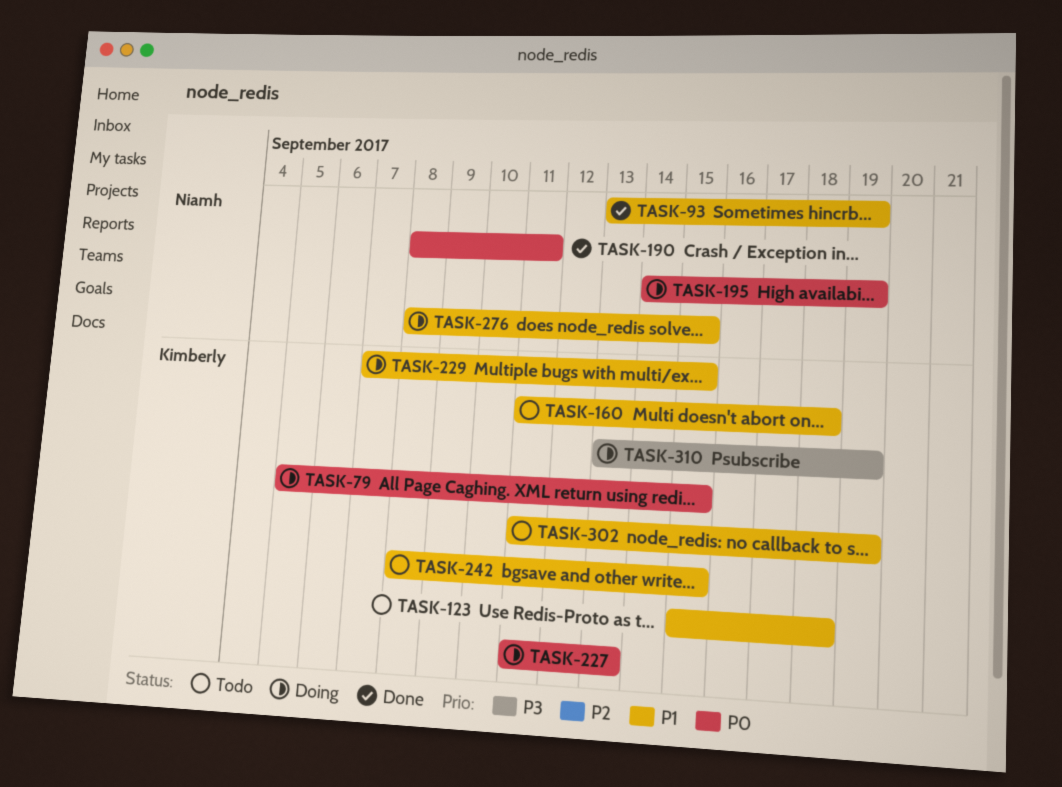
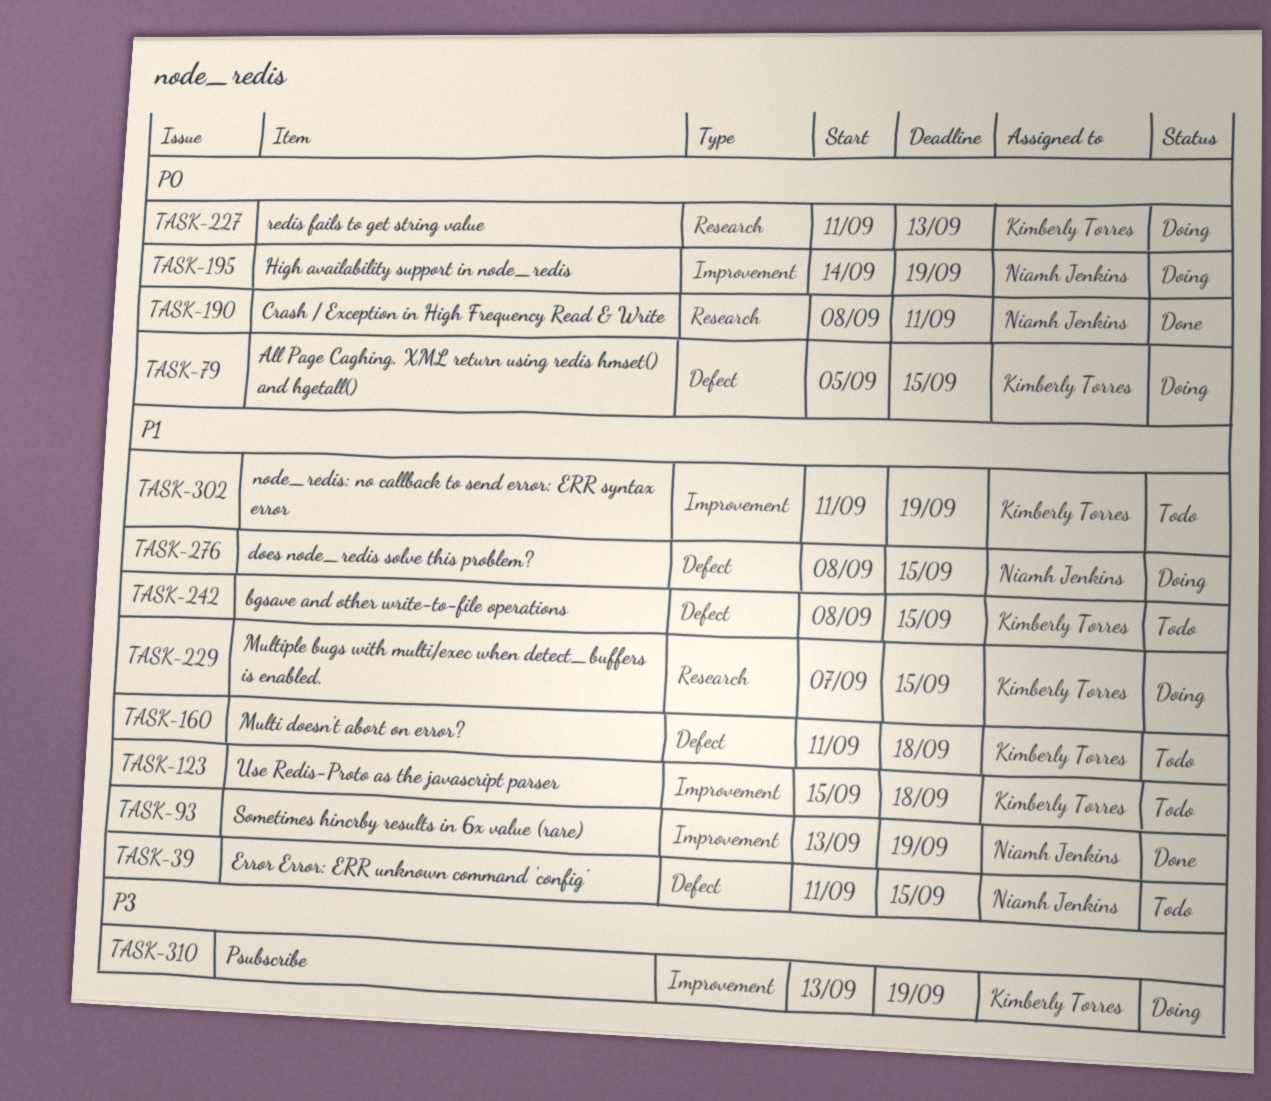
TASK-39: none -> present

